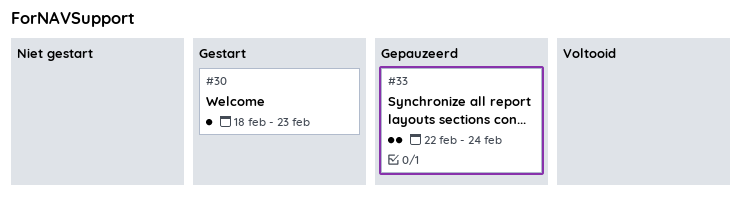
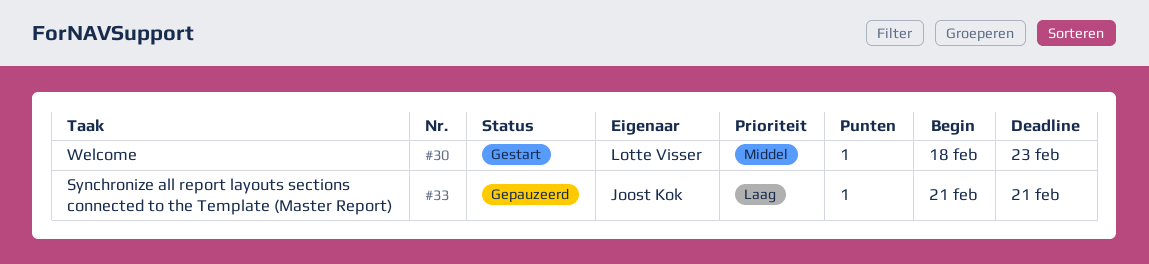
#33, estimate: 2 -> 1
#33, start: Feb 22 -> Feb 21
#33, due: Feb 24 -> Feb 21

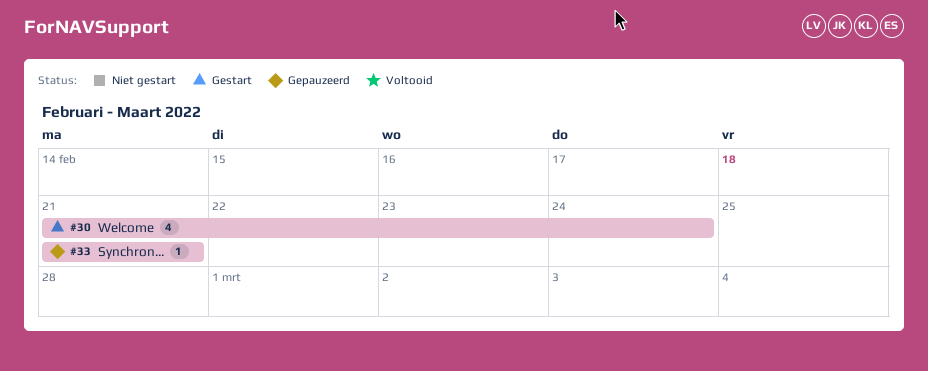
#30, estimate: 1 -> 4
#30, start: Feb 18 -> Feb 21
#30, due: Feb 23 -> Feb 24

